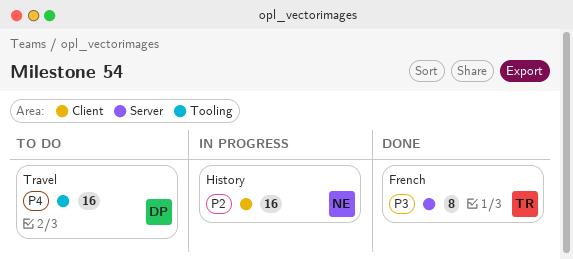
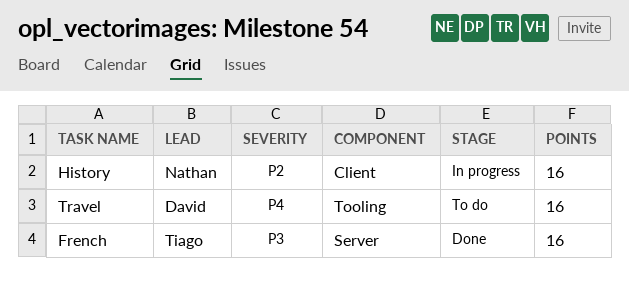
French, estimate: 8 -> 16

